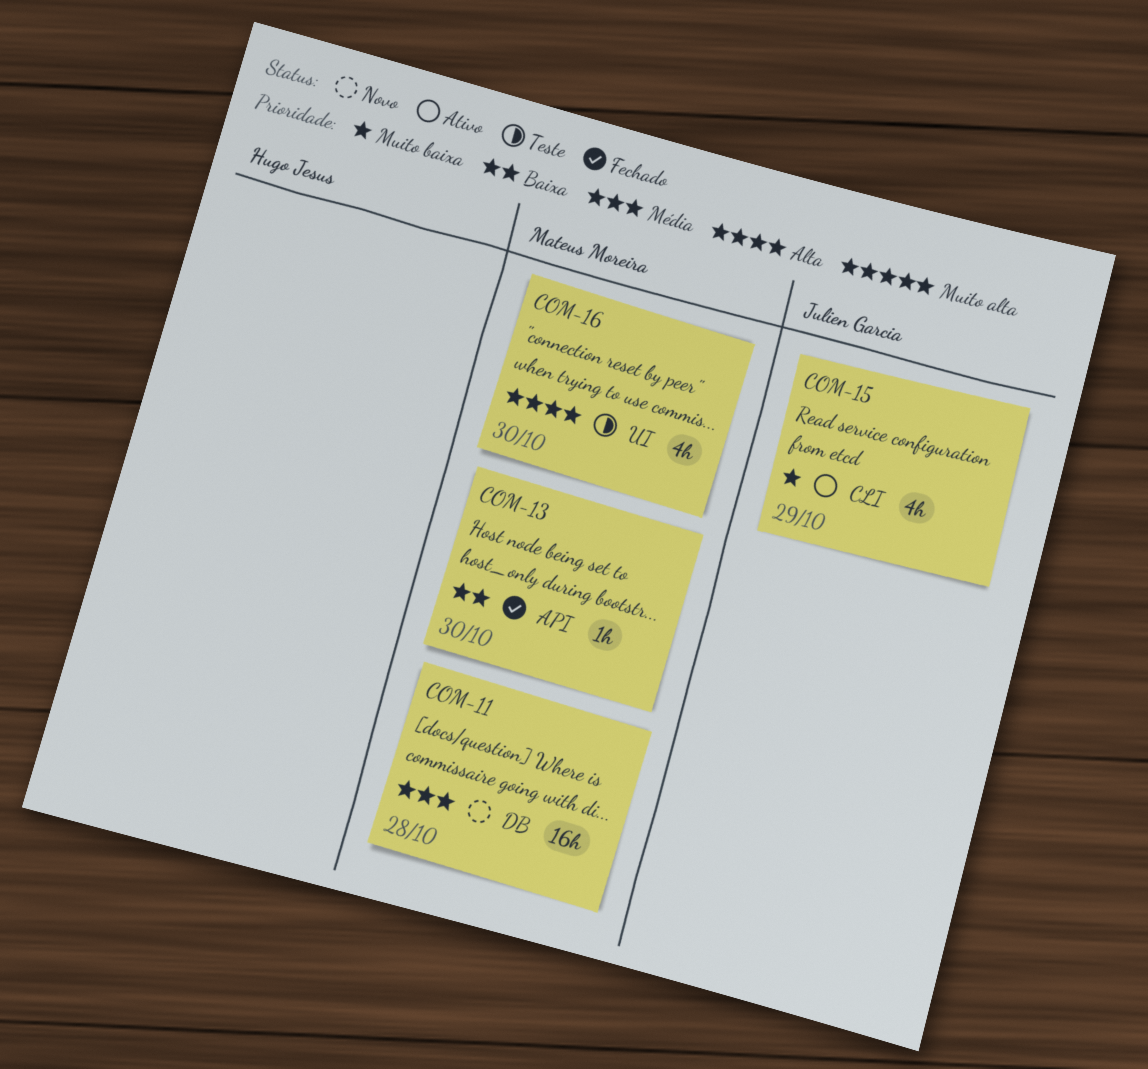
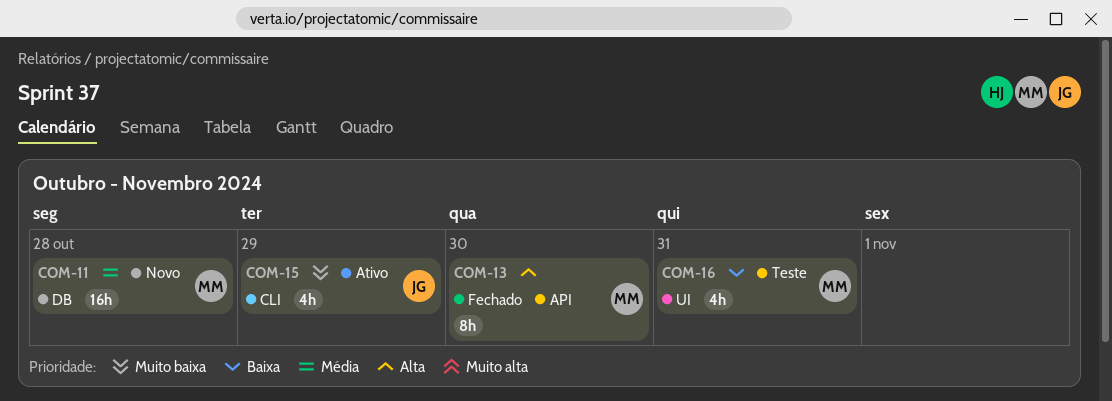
COM-13, priority: Baixa -> Alta
COM-13, estimate: 1h -> 8h
COM-16, priority: Alta -> Baixa
COM-16, due: Oct 30 -> Oct 31

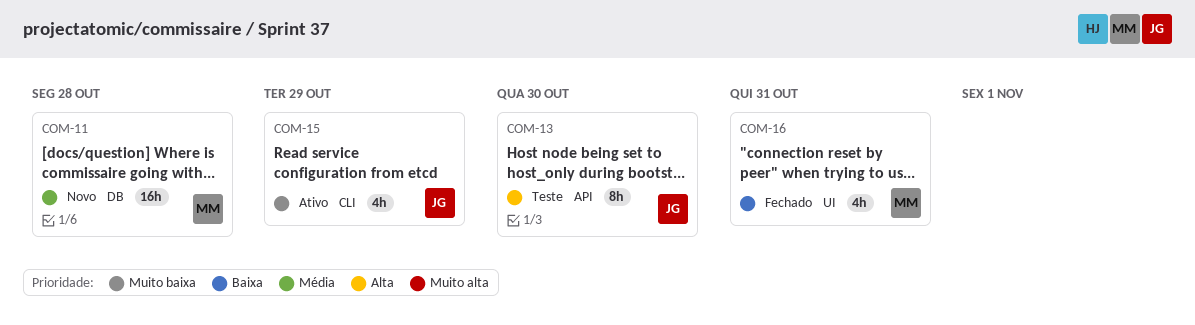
COM-13, status: Fechado -> Teste
COM-13, owner: MM -> JG
COM-16, status: Teste -> Fechado

